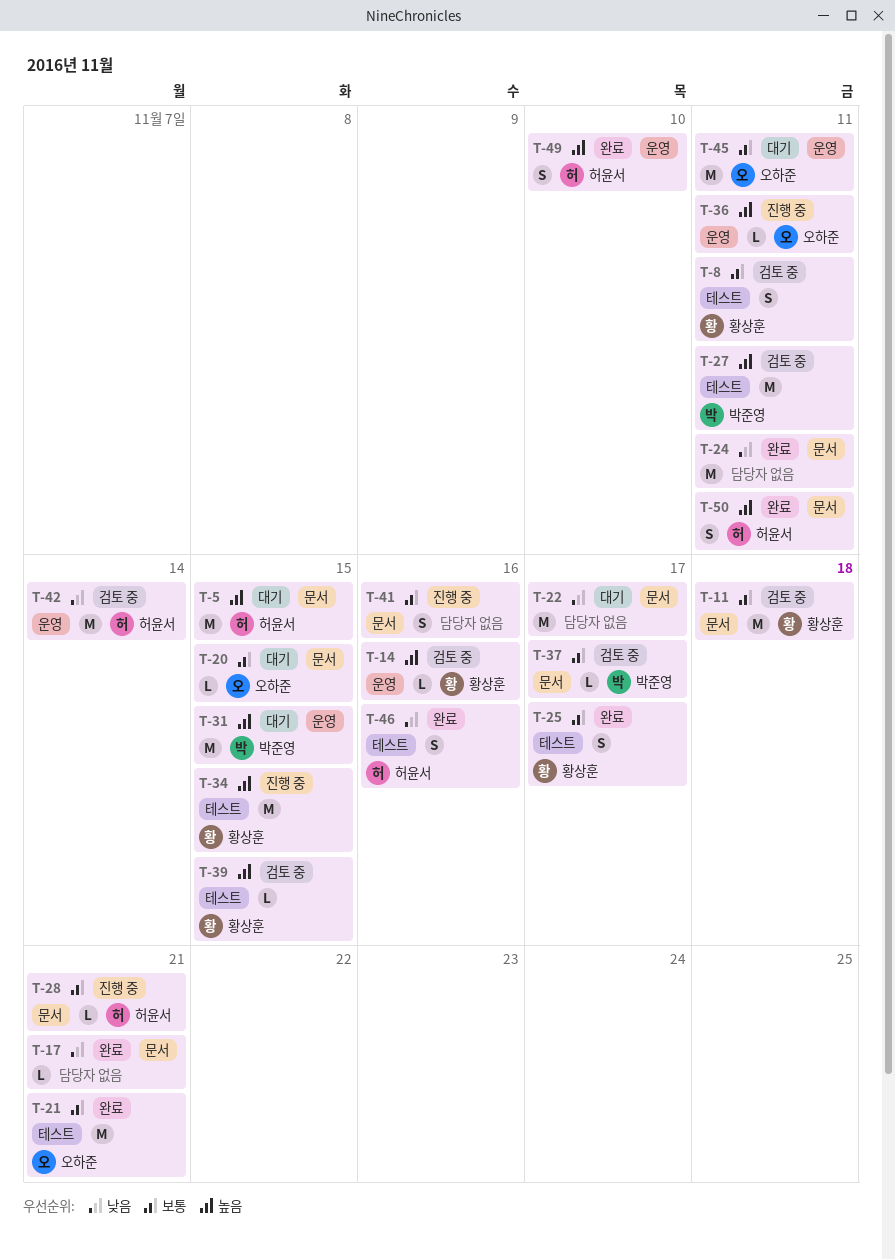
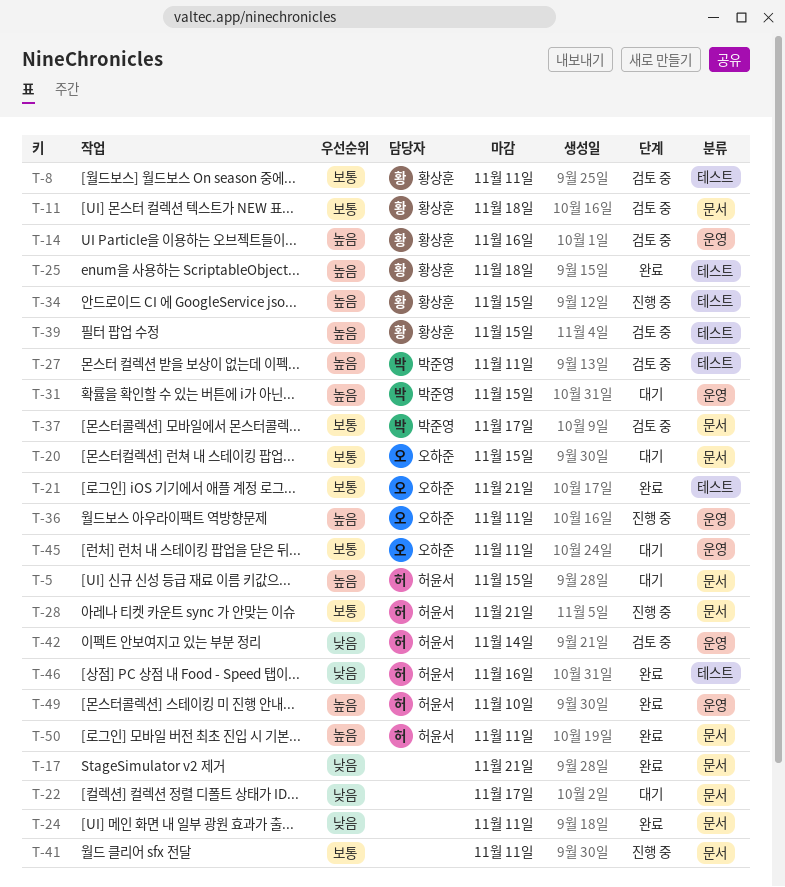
T-25, priority: 보통 -> 높음
T-25, due: Nov 17 -> Nov 18
T-41, due: Nov 16 -> Nov 11

